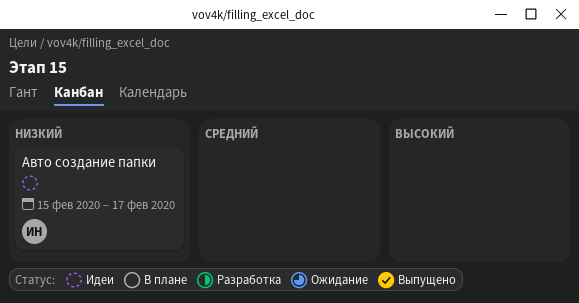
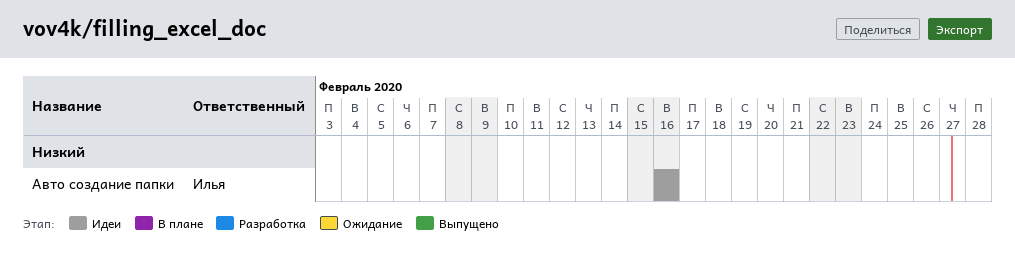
Авто создание папки, start: Feb 15 -> Feb 16
Авто создание папки, due: Feb 17 -> Feb 16

